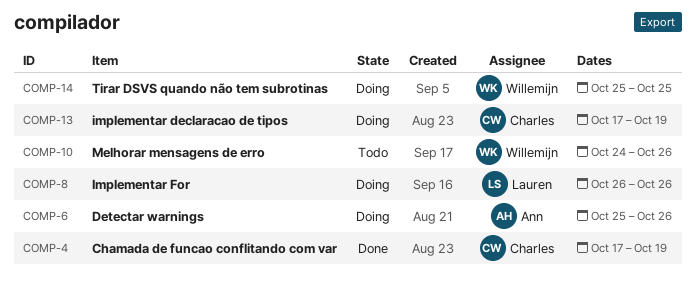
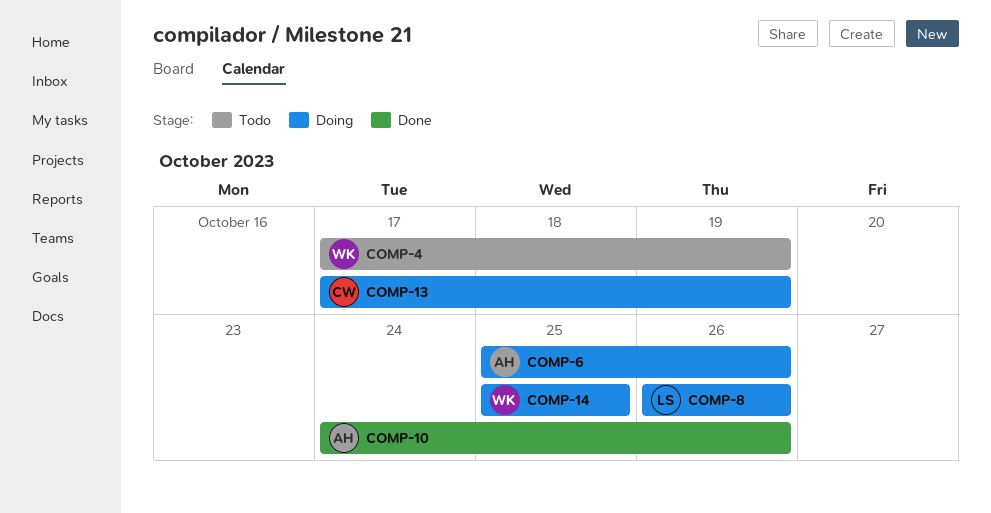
COMP-4, status: Done -> Todo
COMP-4, owner: Charles -> Willemijn
COMP-10, status: Todo -> Done
COMP-10, owner: Willemijn -> Ann

